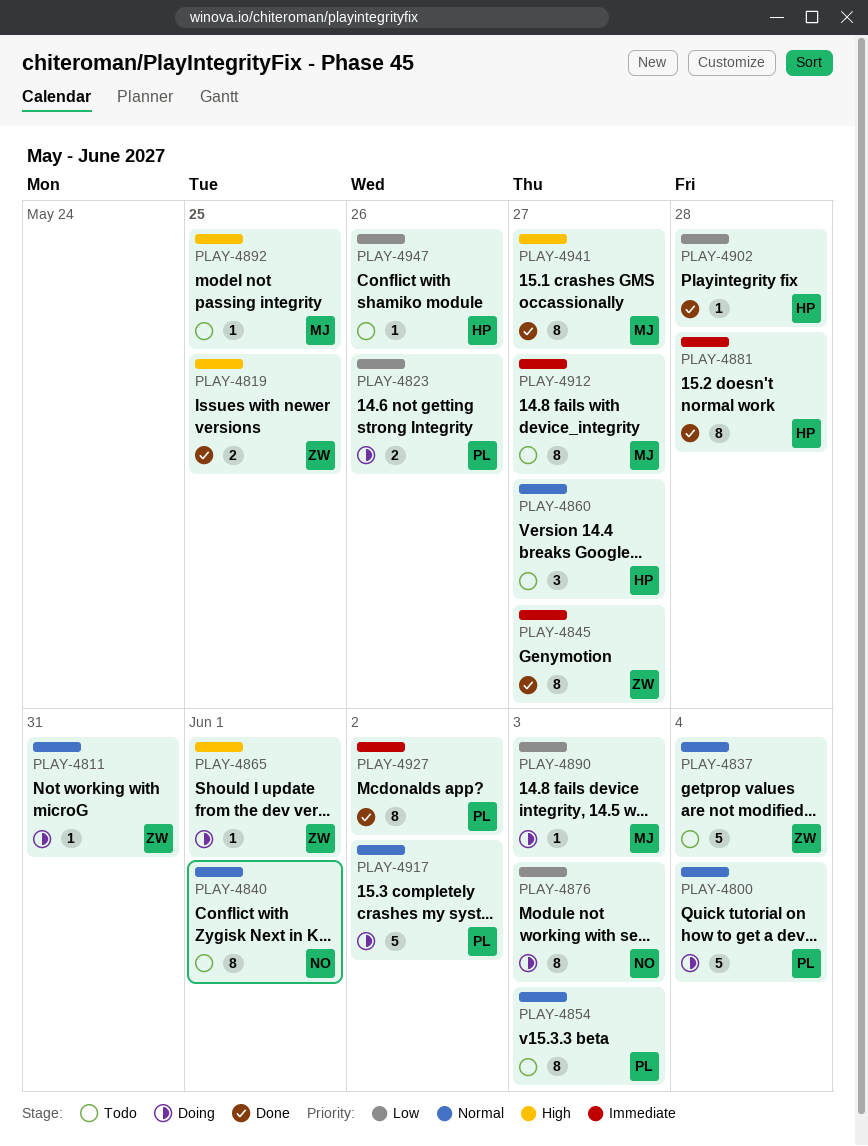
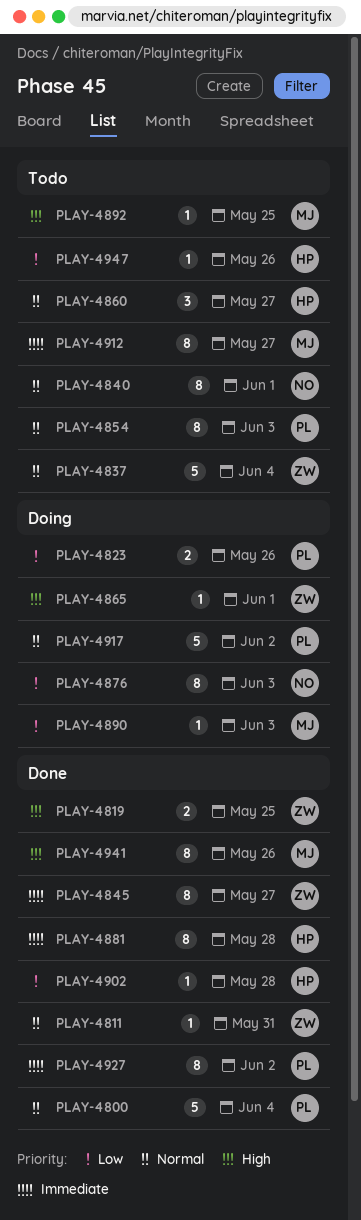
PLAY-4800, status: Doing -> Done
PLAY-4811, status: Doing -> Done
PLAY-4941, due: May 27 -> May 26

